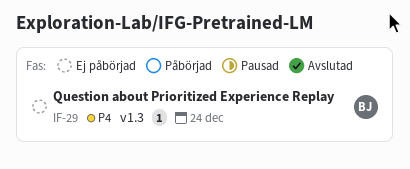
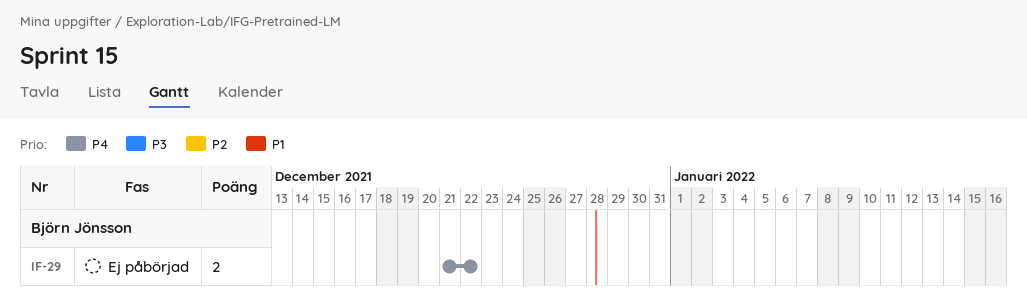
IF-29, estimate: 1 -> 2
IF-29, due: Dec 24 -> Dec 22

